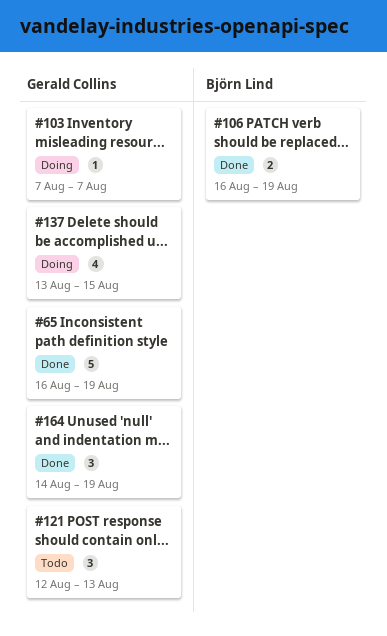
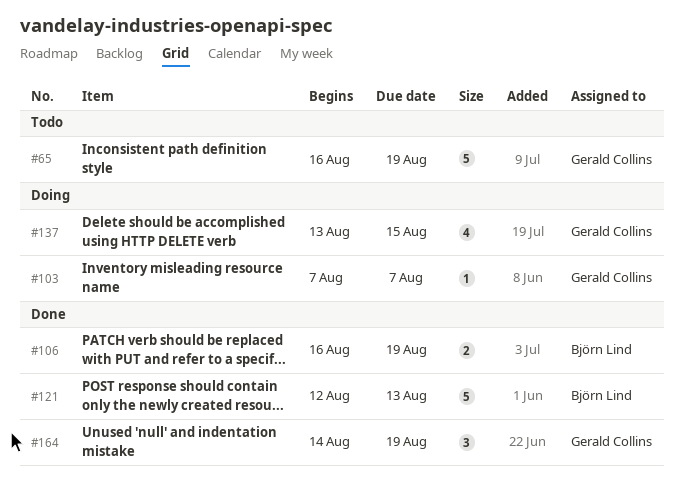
#65, status: Done -> Todo
#121, status: Todo -> Done
#121, owner: Gerald Collins -> Björn Lind
#121, estimate: 3 -> 5

